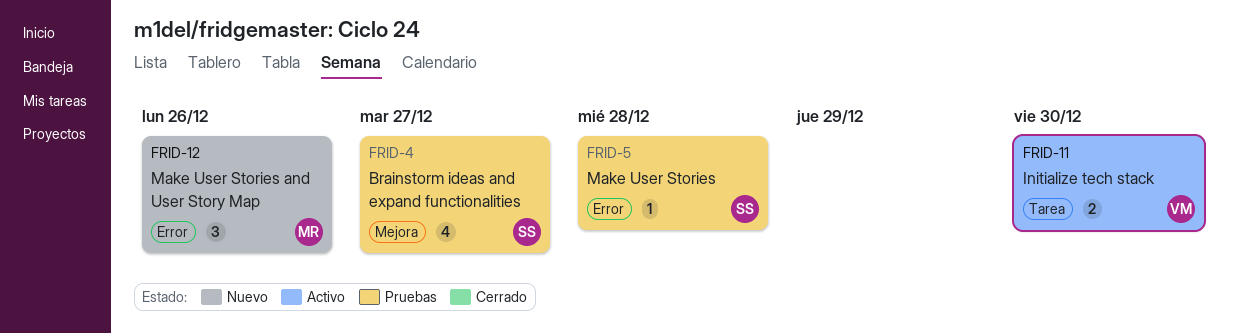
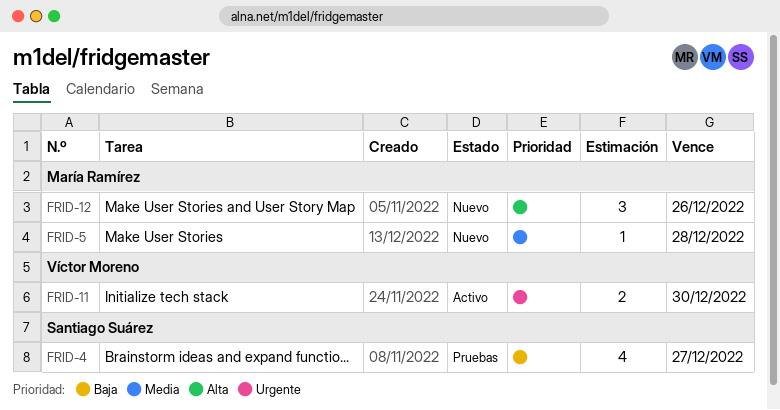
FRID-5, status: Pruebas -> Nuevo
FRID-5, owner: Santiago Suárez -> María Ramírez

